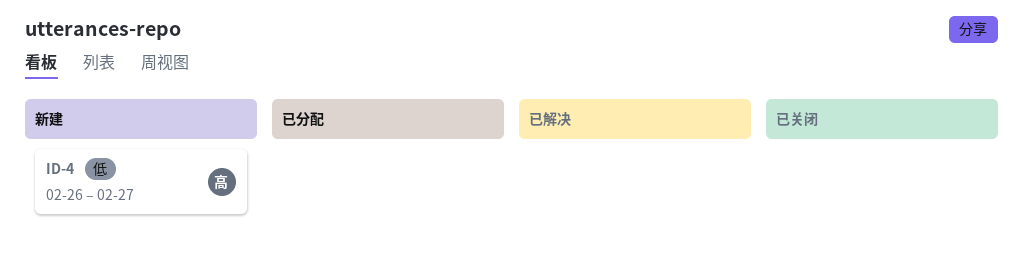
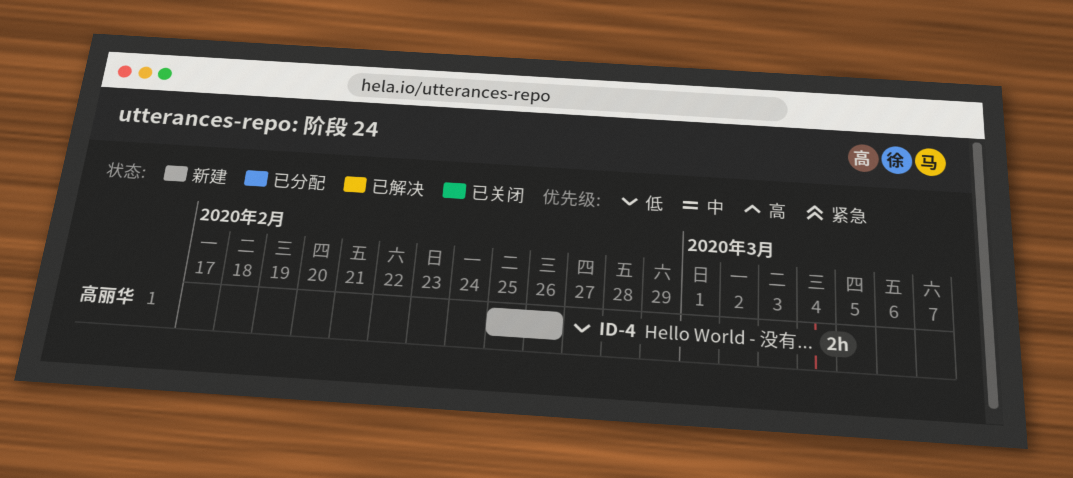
ID-4, start: Feb 26 -> Feb 25
ID-4, due: Feb 27 -> Feb 26

